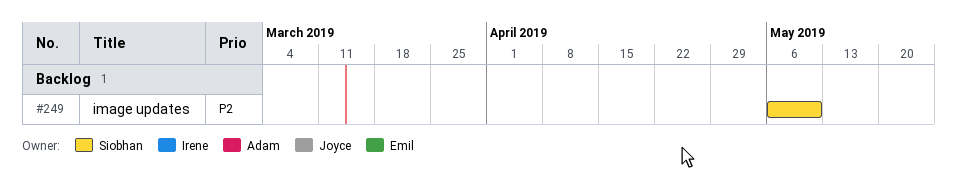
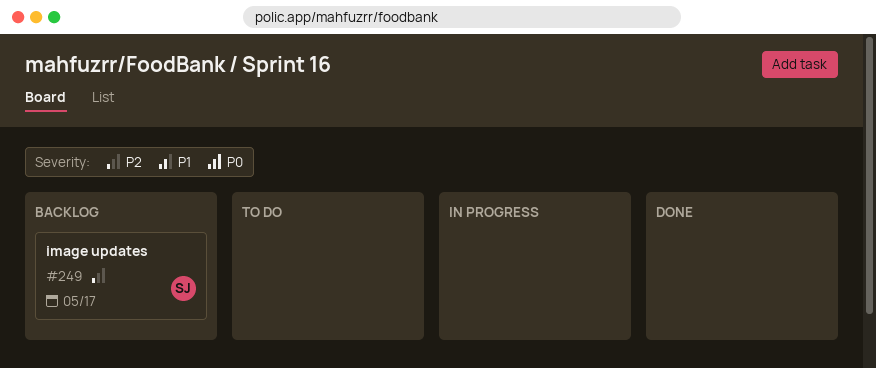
#249, due: May 10 -> May 17

